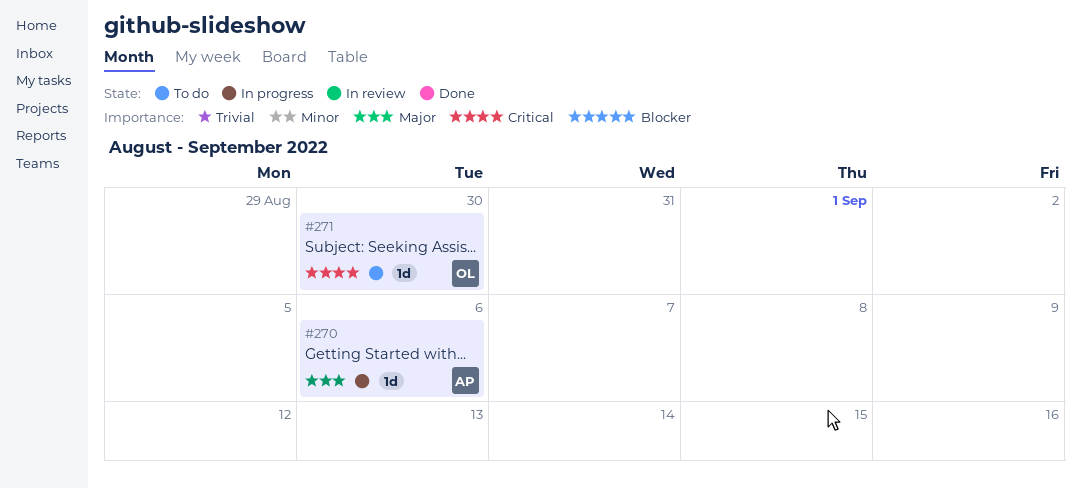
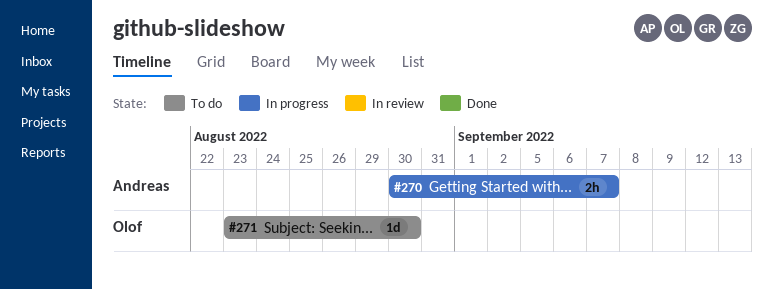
#270, estimate: 1d -> 2h
#270, due: Sep 6 -> Sep 7

